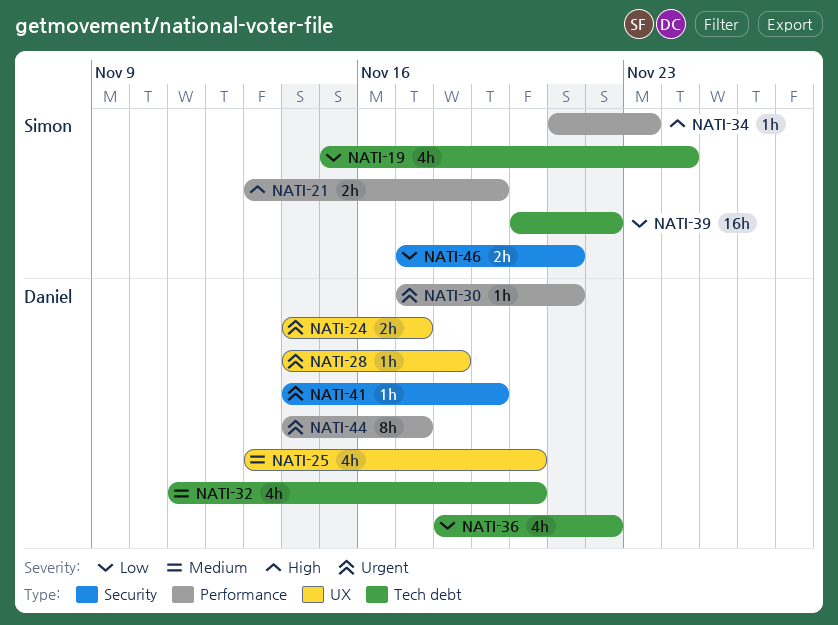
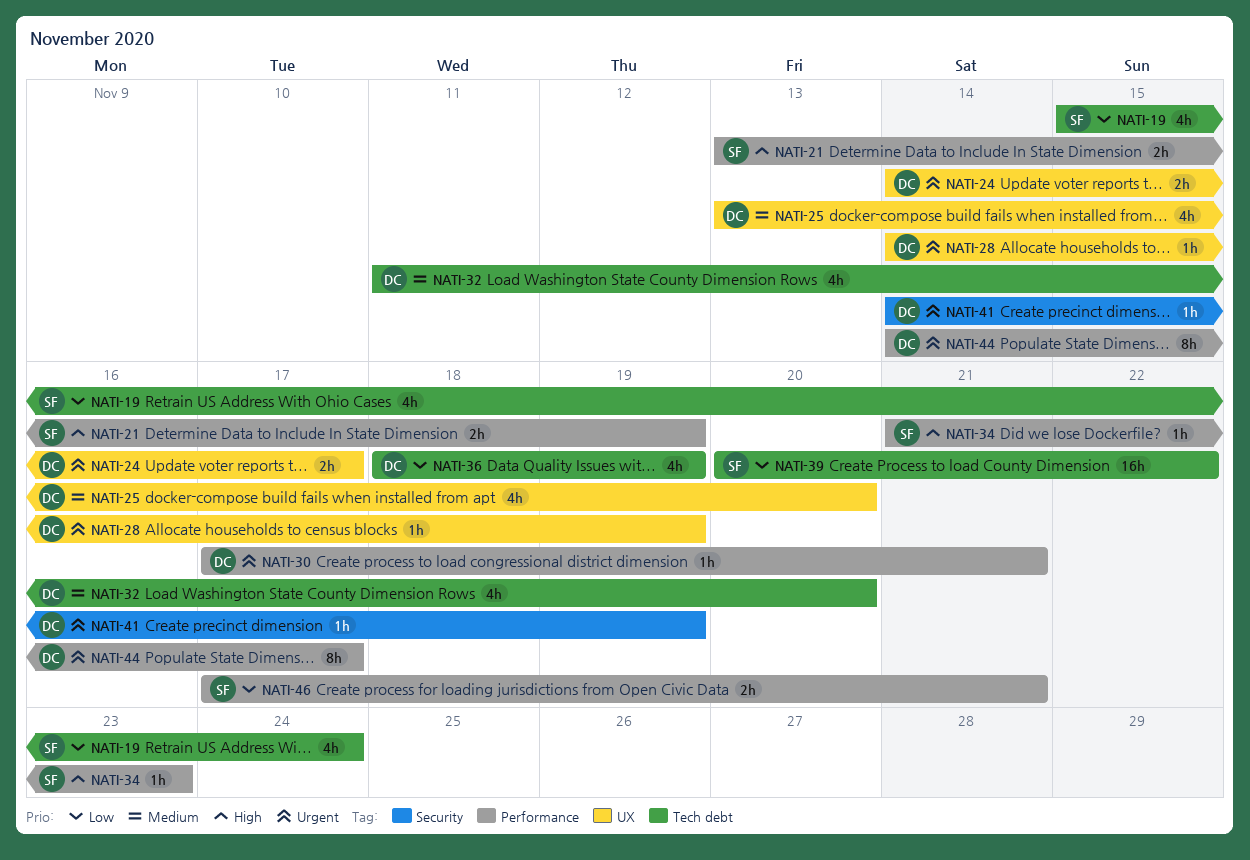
NATI-28, due: Nov 18 -> Nov 19
NATI-36, due: Nov 22 -> Nov 19
NATI-46, label: Security -> Performance

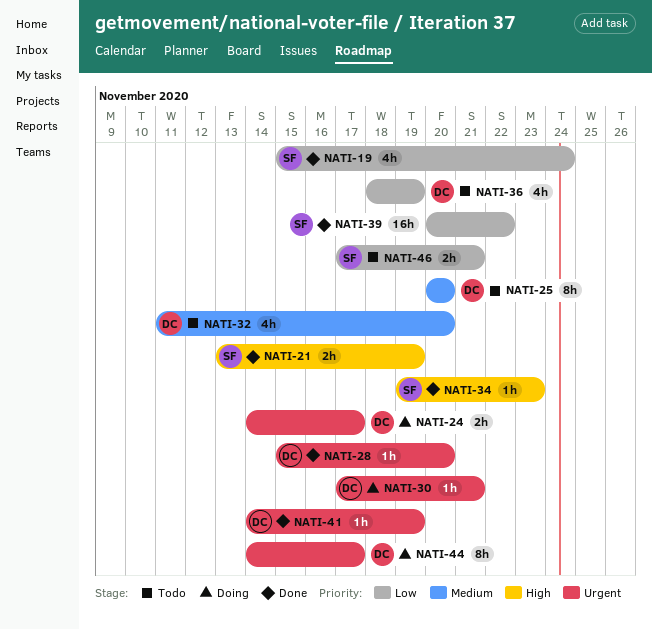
NATI-25, estimate: 4h -> 8h
NATI-25, start: Nov 13 -> Nov 20
NATI-28, start: Nov 14 -> Nov 15
NATI-28, due: Nov 19 -> Nov 20
NATI-34, start: Nov 21 -> Nov 19

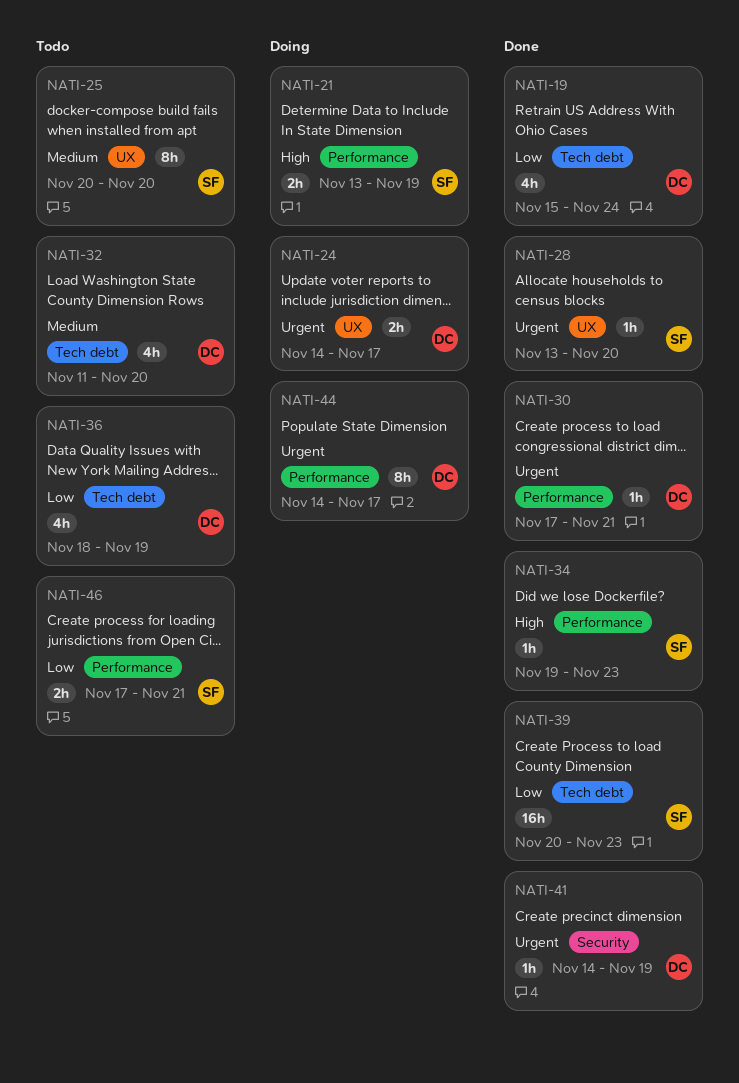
NATI-19, owner: SF -> DC
NATI-21, status: Done -> Doing
NATI-25, owner: DC -> SF
NATI-28, owner: DC -> SF
NATI-28, start: Nov 15 -> Nov 13
NATI-30, status: Doing -> Done
NATI-39, due: Nov 22 -> Nov 23

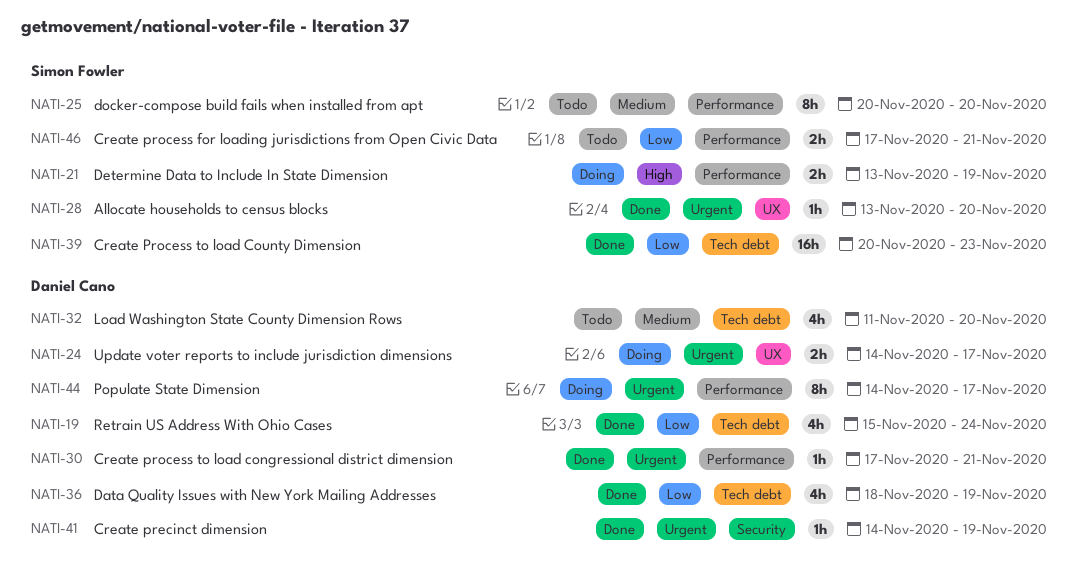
NATI-25, label: UX -> Performance
NATI-34: present -> none
NATI-36, status: Todo -> Done

